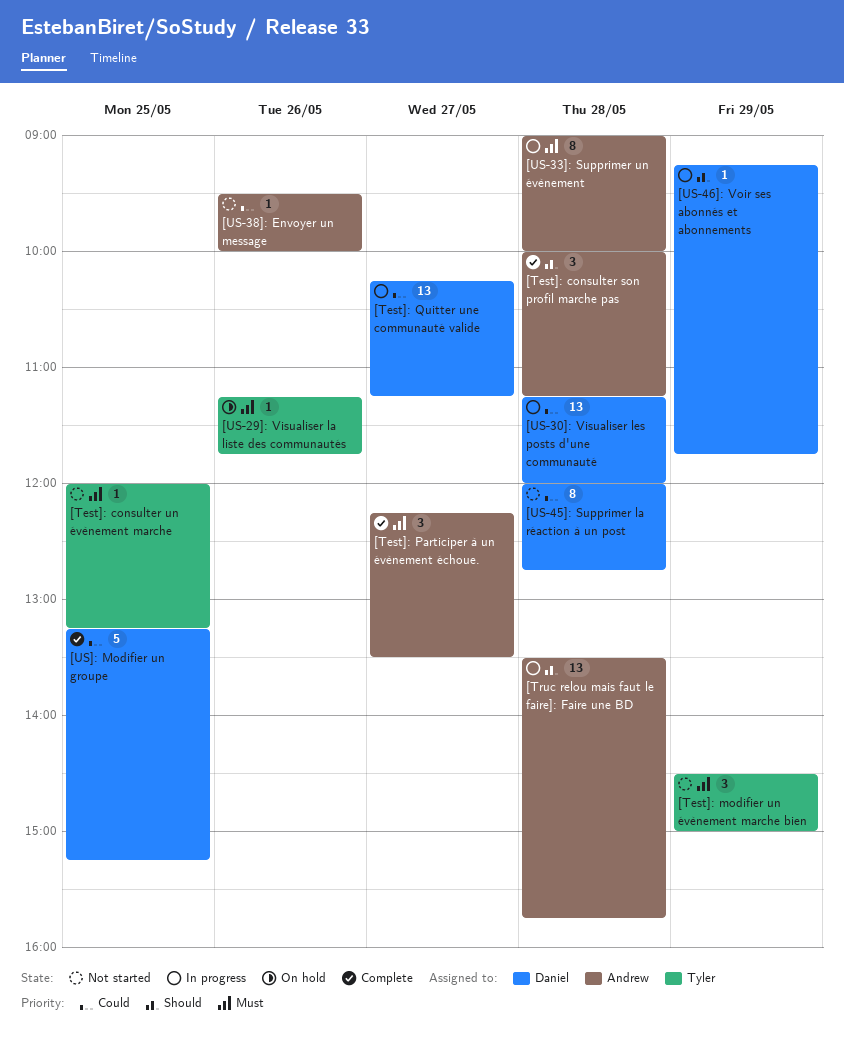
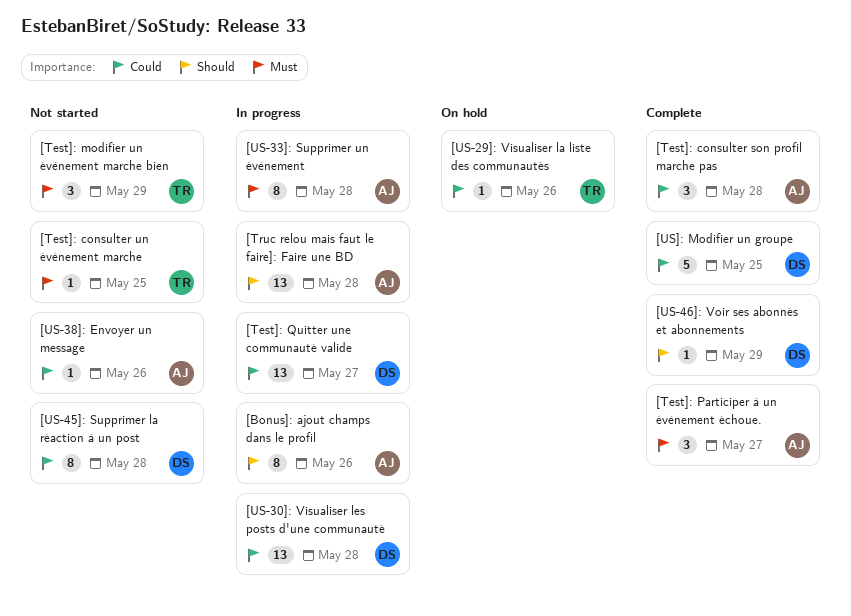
[Bonus]: ajout champs dans le profil: none -> present
[Test]: consulter son profil marche pas, priority: Should -> Could
[US-29]: Visualiser la liste des communautés, priority: Must -> Could
[US-46]: Voir ses abonnés et abonnements, status: In progress -> Complete

